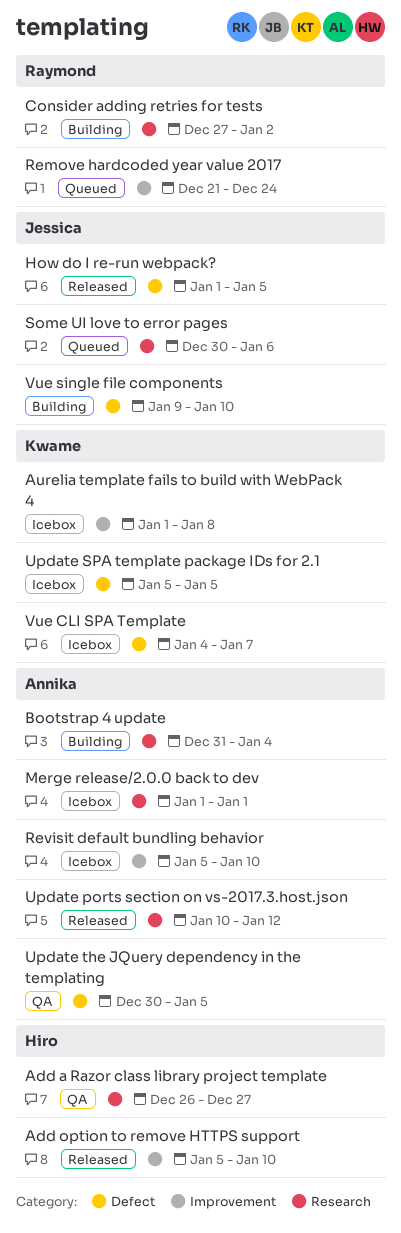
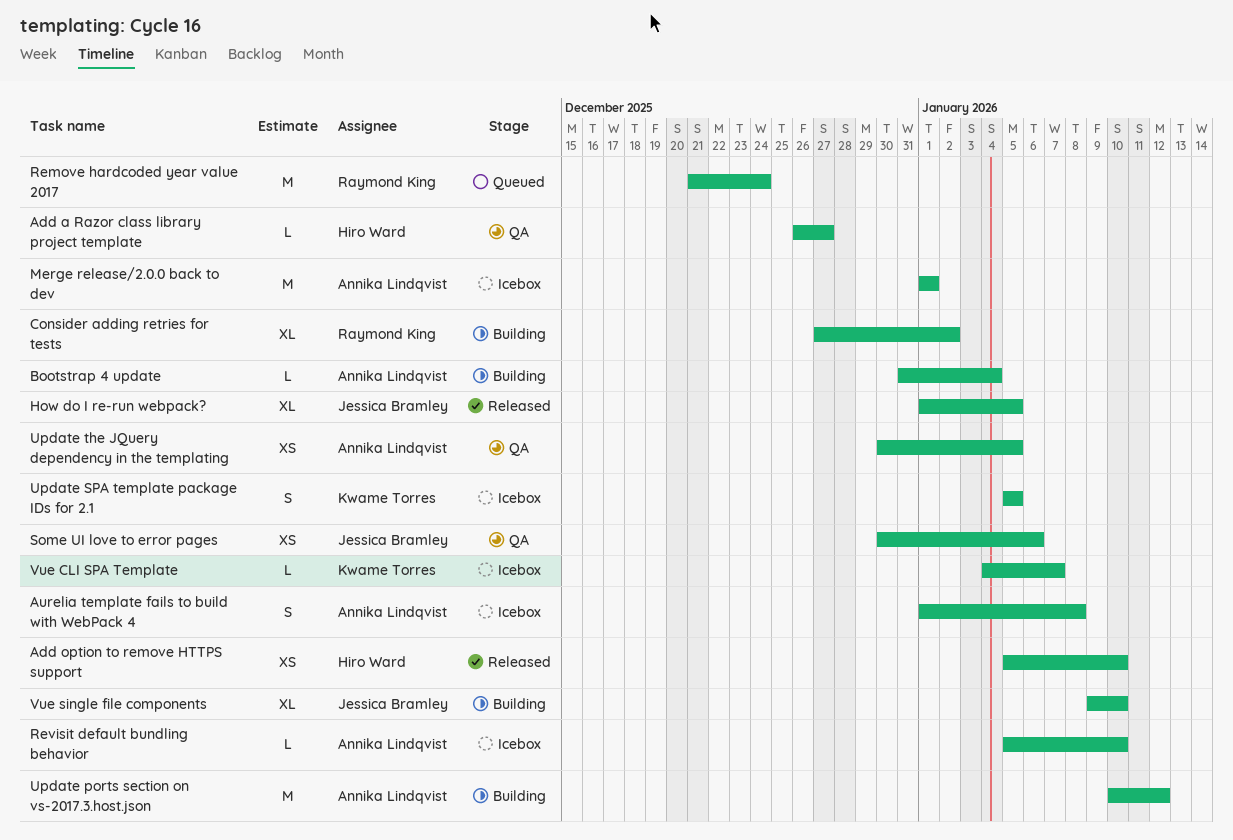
Aurelia template fails to build with WebPack 4, owner: Kwame Torres -> Annika Lindqvist
Some UI love to error pages, status: Queued -> QA
Update ports section on vs-2017.3.host.json, status: Released -> Building

